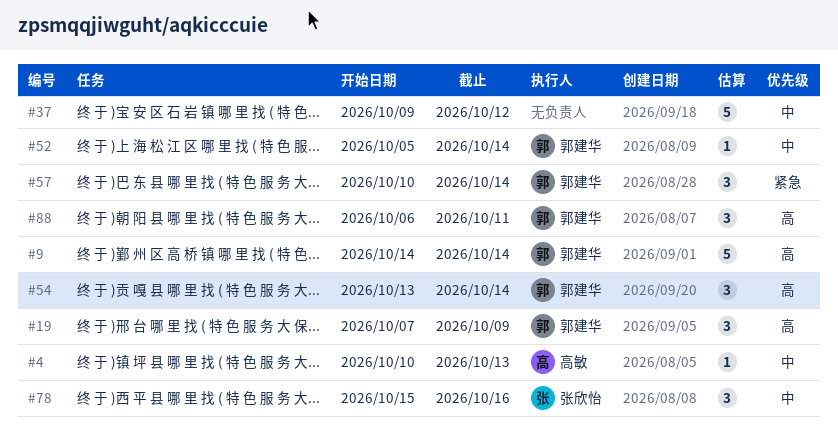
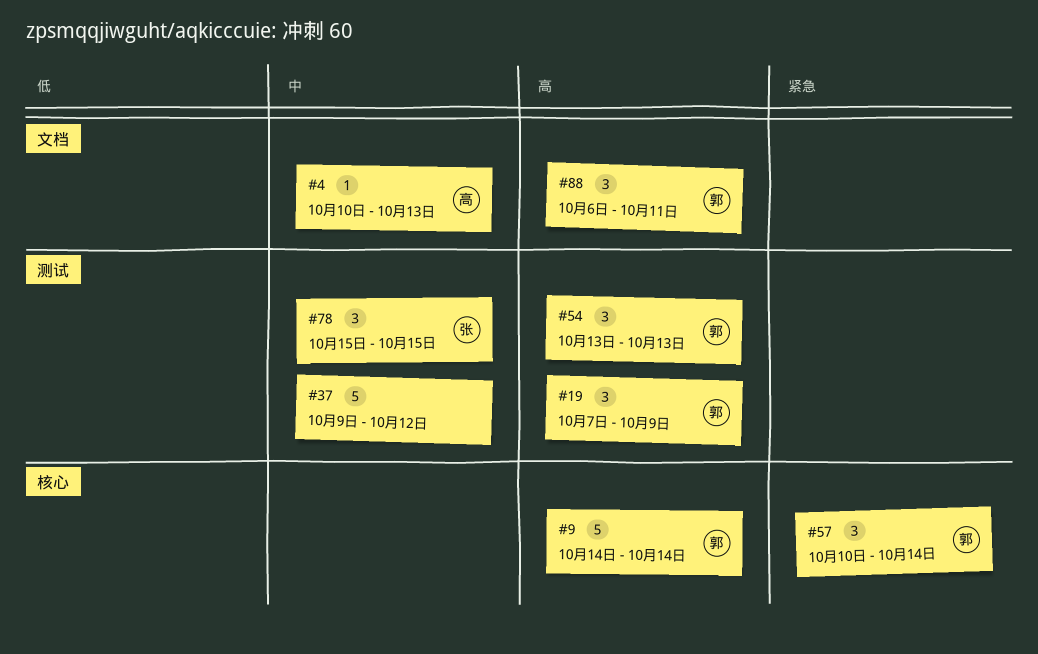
#52: present -> none
#54, due: Oct 14 -> Oct 13
#78, due: Oct 16 -> Oct 15

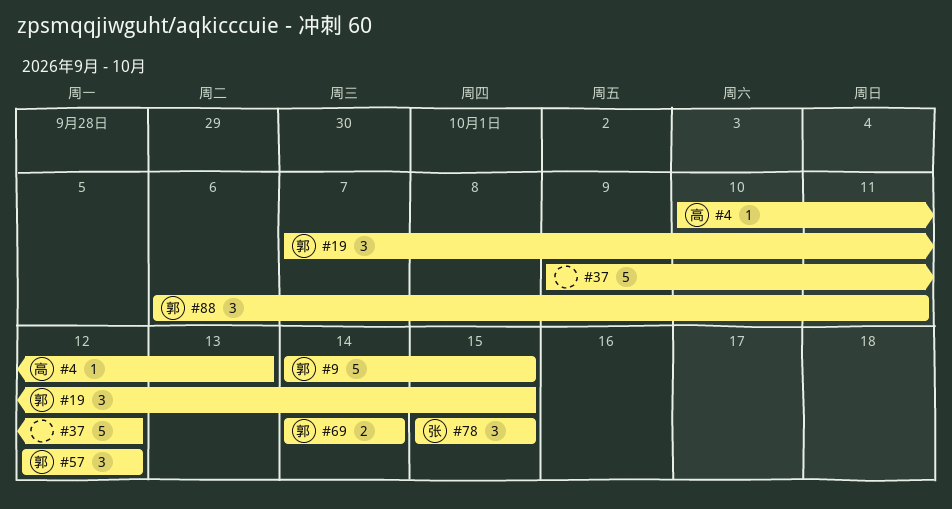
#9, due: Oct 14 -> Oct 15
#19, due: Oct 9 -> Oct 15
#54: present -> none
#57, start: Oct 10 -> Oct 12
#57, due: Oct 14 -> Oct 12
#69: none -> present

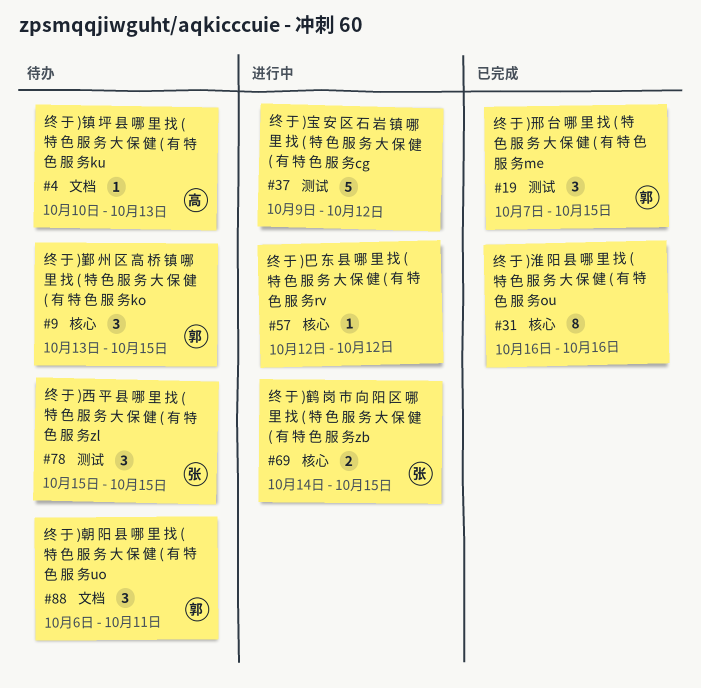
#9, estimate: 5 -> 3
#9, start: Oct 14 -> Oct 13
#31: none -> present
#57, owner: 郭 -> none
#57, estimate: 3 -> 1
#69, owner: 郭 -> 张
#69, due: Oct 14 -> Oct 15

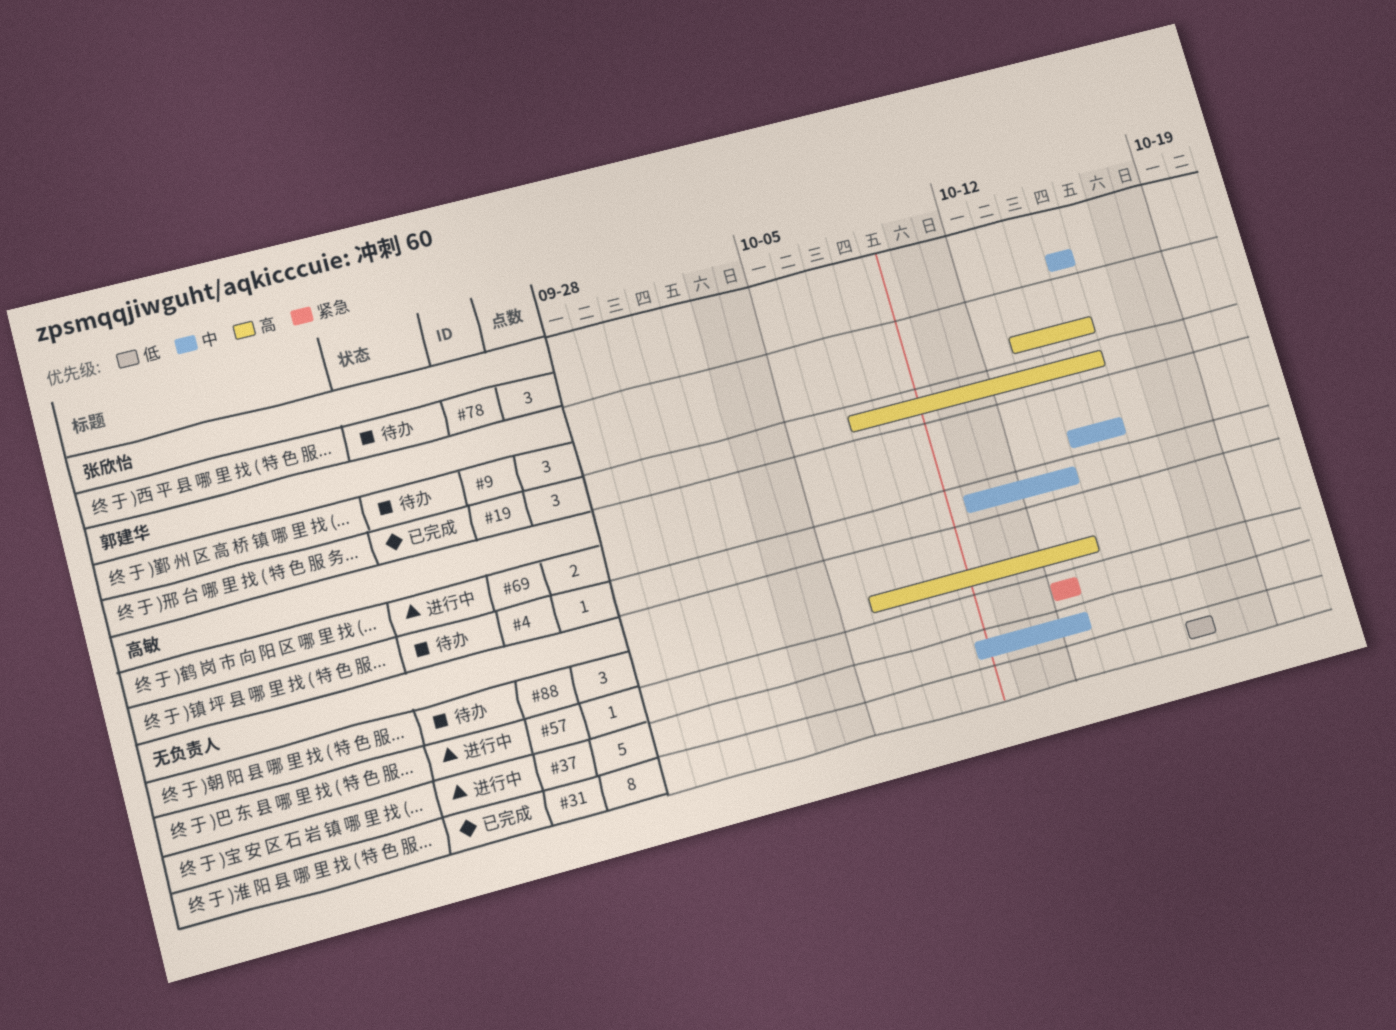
#69, owner: 张欣怡 -> 高敏
#88, owner: 郭建华 -> none
#88, due: Oct 11 -> Oct 13

